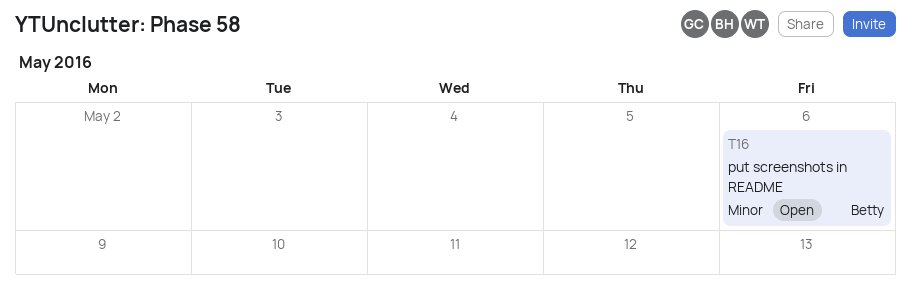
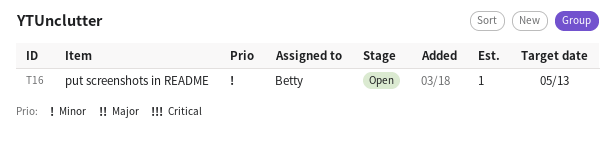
T16, due: May 6 -> May 13

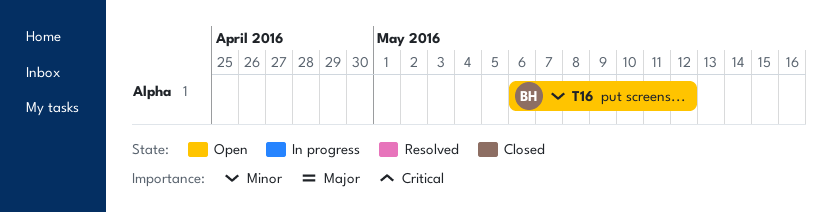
T16, due: May 13 -> May 12

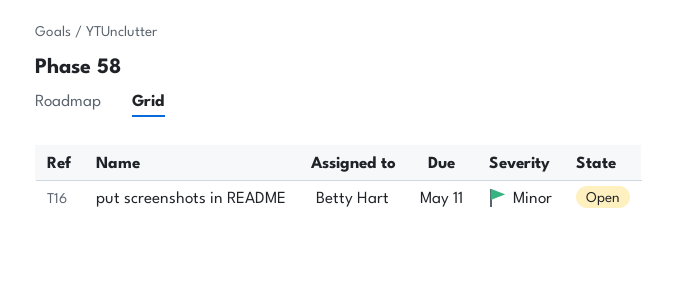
T16, due: May 12 -> May 11

